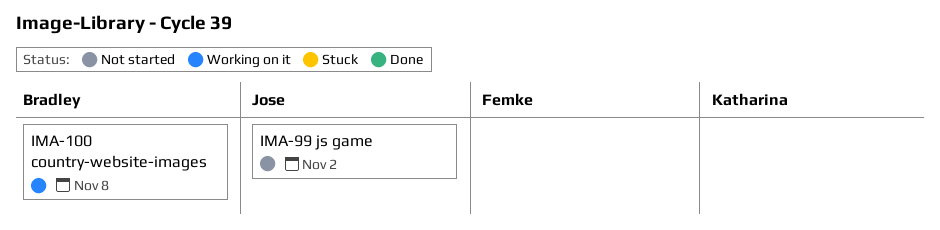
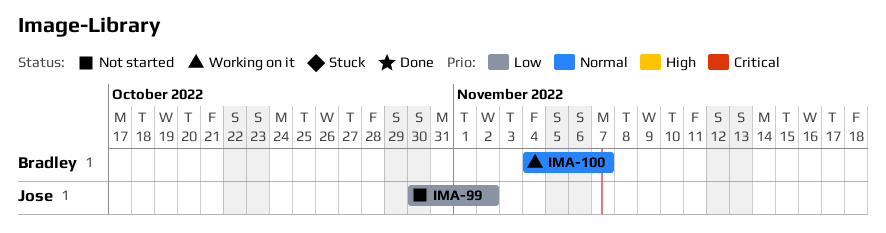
IMA-100, due: Nov 8 -> Nov 7

